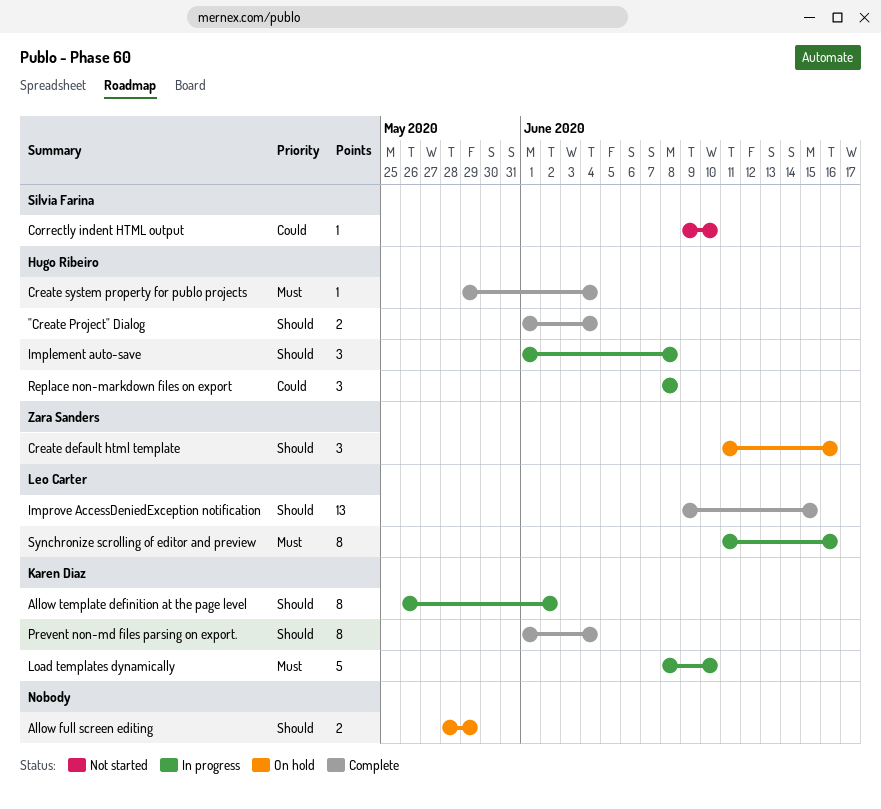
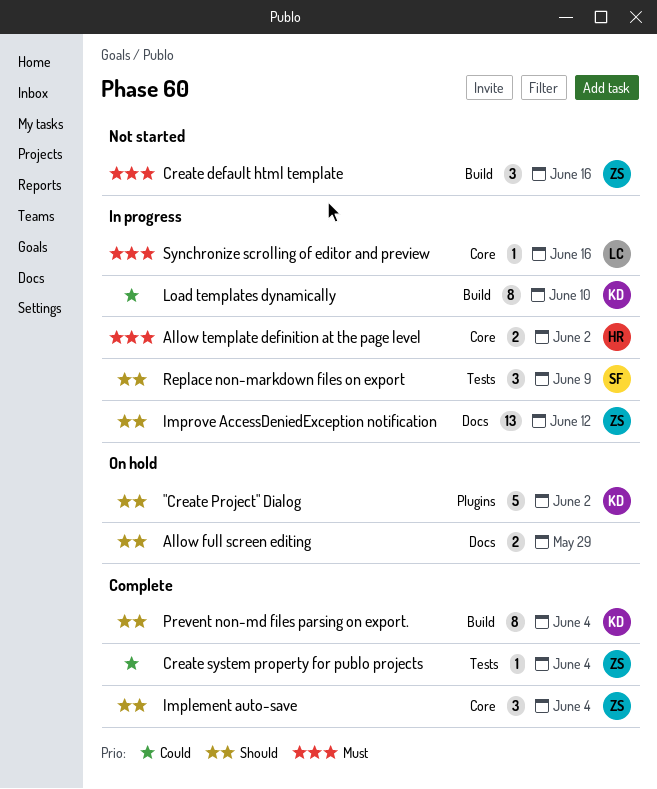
"Create Project" Dialog, status: Complete -> On hold
"Create Project" Dialog, owner: Hugo Ribeiro -> Karen Diaz
"Create Project" Dialog, estimate: 2 -> 5
"Create Project" Dialog, due: Jun 4 -> Jun 2
Allow template definition at the page level, owner: Karen Diaz -> Hugo Ribeiro
Allow template definition at the page level, priority: Should -> Must
Allow template definition at the page level, estimate: 8 -> 2
Correctly indent HTML output: present -> none
Create default html template, status: On hold -> Not started
Create default html template, priority: Should -> Must
Create system property for publo projects, owner: Hugo Ribeiro -> Zara Sanders
Create system property for publo projects, priority: Must -> Could
Implement auto-save, status: In progress -> Complete
Implement auto-save, owner: Hugo Ribeiro -> Zara Sanders
Implement auto-save, due: Jun 8 -> Jun 4
Improve AccessDeniedException notification, status: Complete -> In progress
Improve AccessDeniedException notification, owner: Leo Carter -> Zara Sanders
Improve AccessDeniedException notification, due: Jun 15 -> Jun 12
Load templates dynamically, priority: Must -> Could
Load templates dynamically, estimate: 5 -> 8
Replace non-markdown files on export, owner: Hugo Ribeiro -> Silvia Farina
Replace non-markdown files on export, priority: Could -> Should
Replace non-markdown files on export, due: Jun 8 -> Jun 9
Synchronize scrolling of editor and preview, estimate: 8 -> 1

